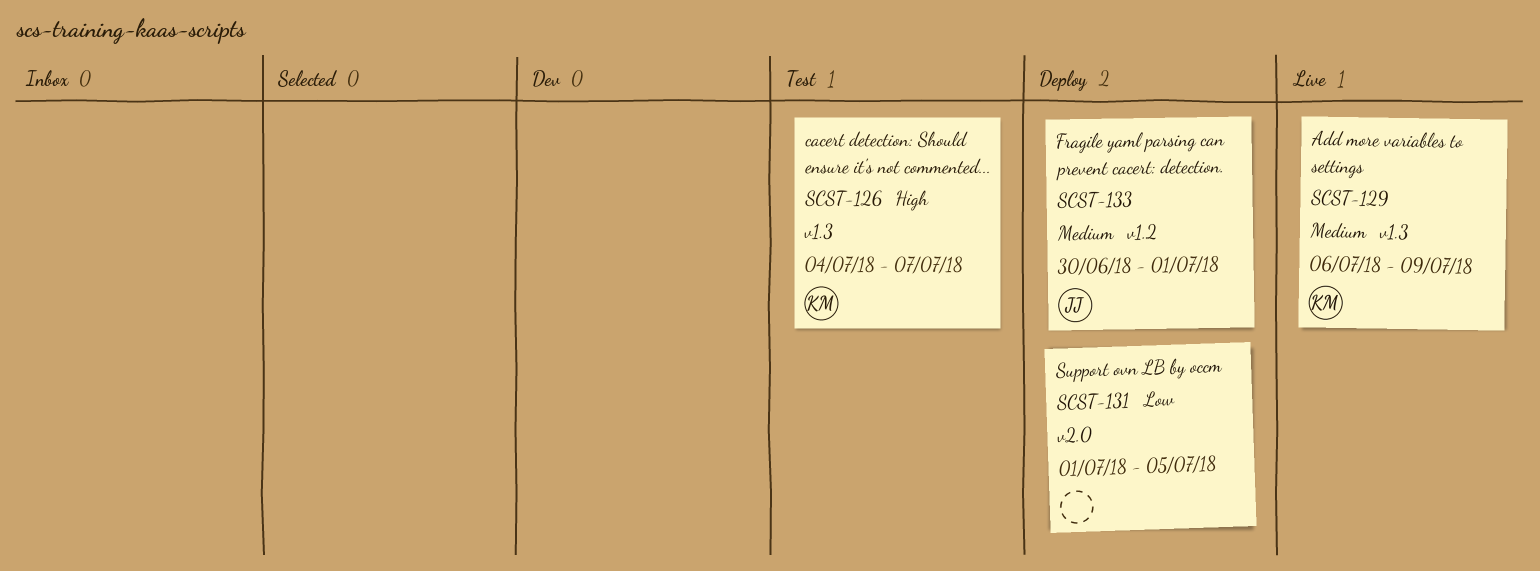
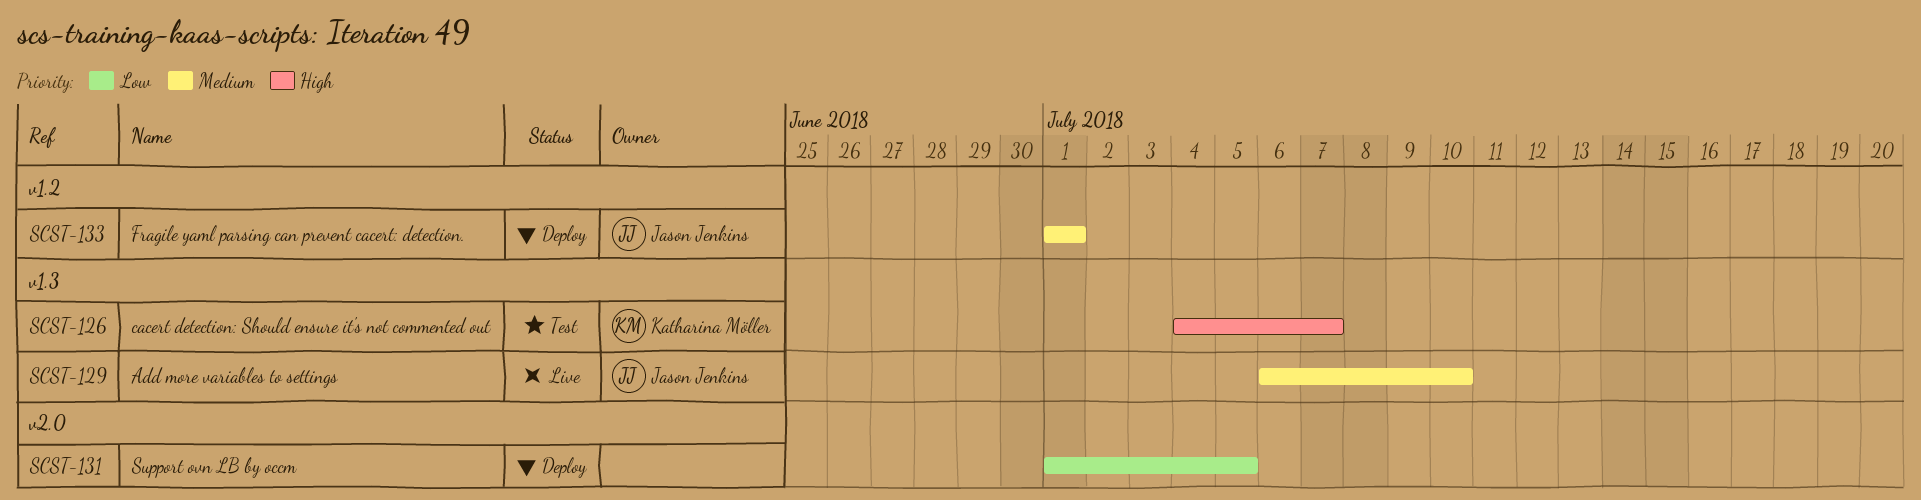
SCST-129, owner: Katharina Möller -> Jason Jenkins
SCST-129, due: Jul 9 -> Jul 10
SCST-133, start: Jun 30 -> Jul 1

